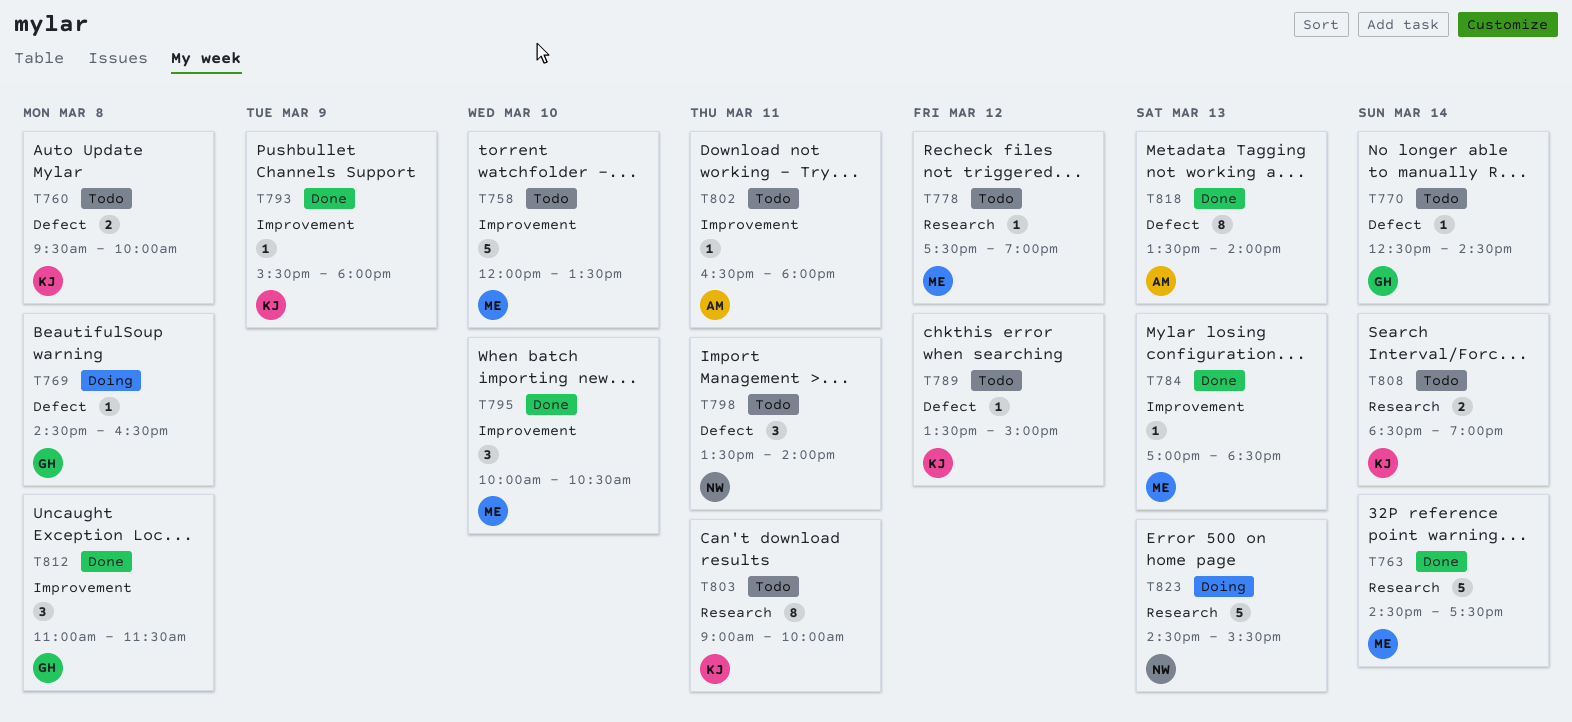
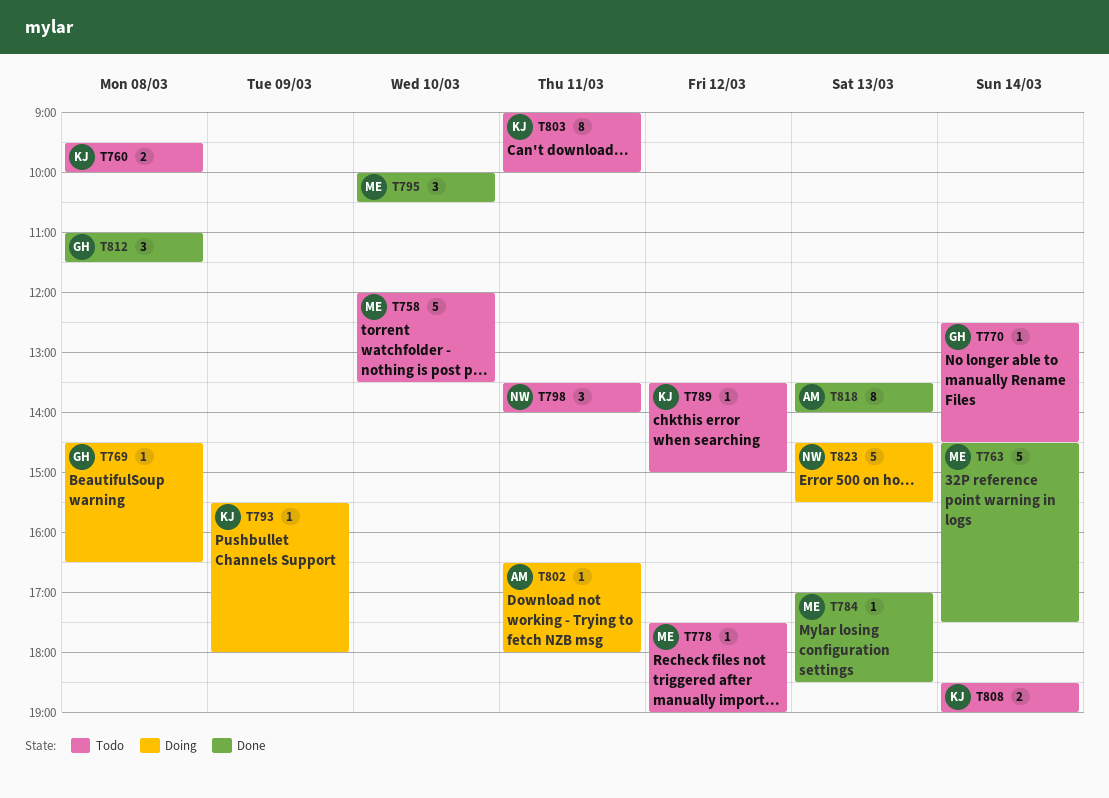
T793, status: Done -> Doing
T802, status: Todo -> Doing

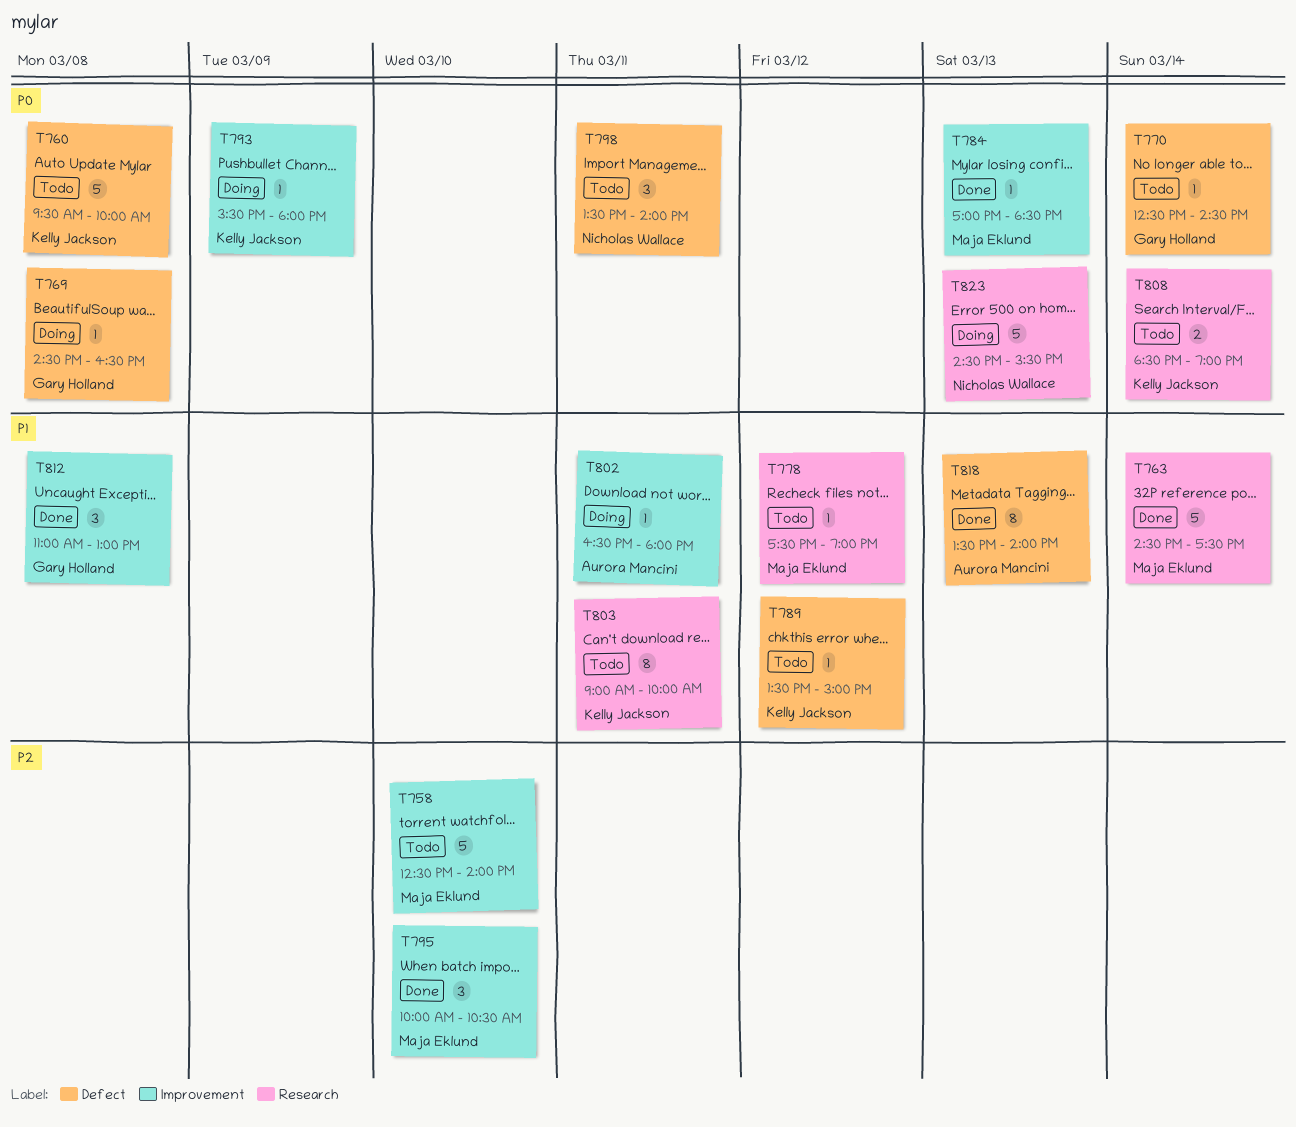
T758, begins: 12:00 -> 12:30
T758, ends: 13:30 -> 14:00
T760, estimate: 2 -> 5
T812, ends: 11:30 -> 13:00

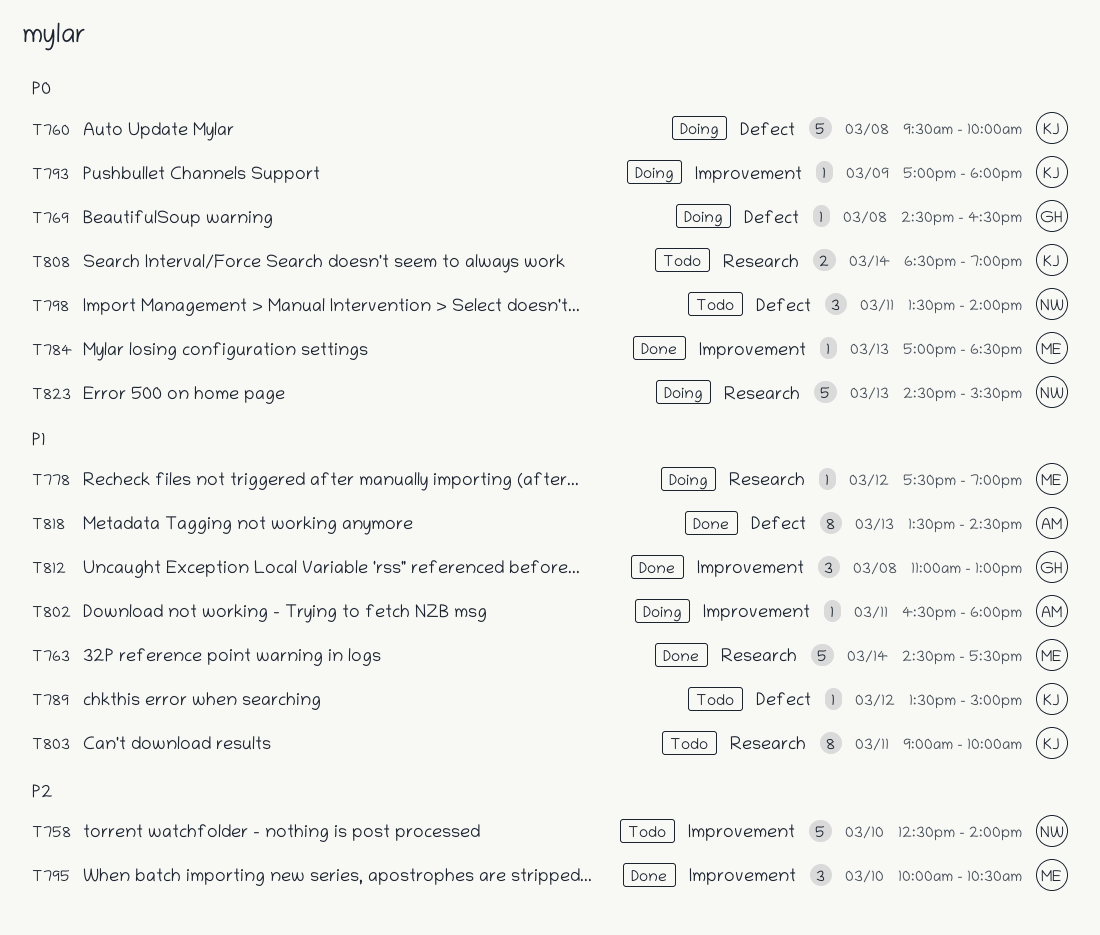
T758, owner: Maja Eklund -> Nicholas Wallace
T760, status: Todo -> Doing
T770: present -> none
T778, status: Todo -> Doing
T793, begins: 15:30 -> 17:00
T818, ends: 14:00 -> 14:30

